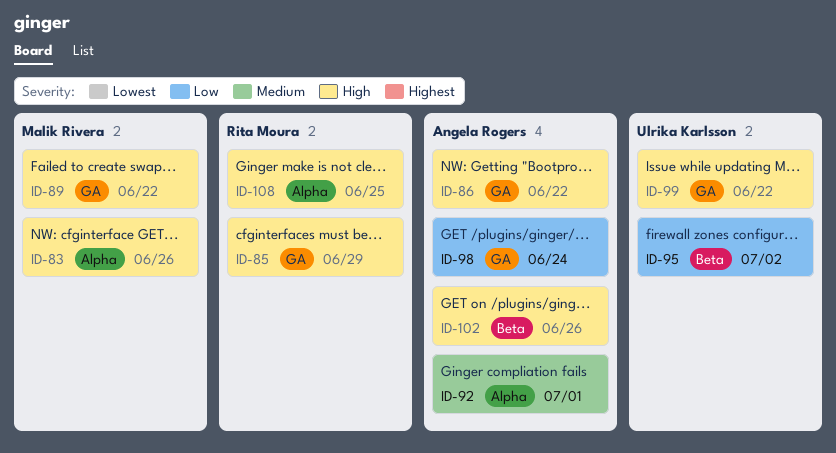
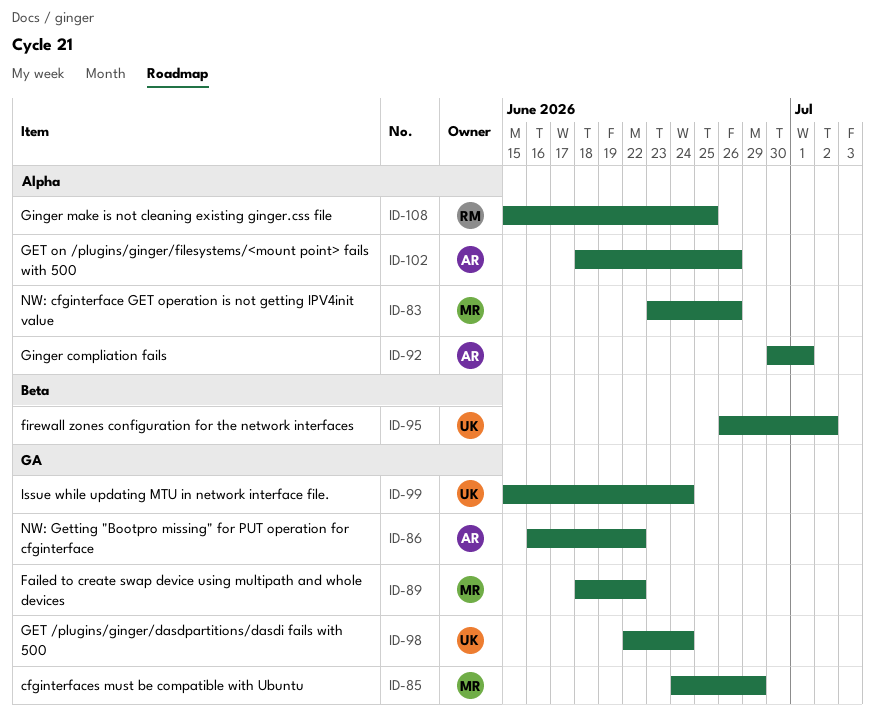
ID-85, owner: Rita Moura -> Malik Rivera
ID-98, owner: Angela Rogers -> Ulrika Karlsson
ID-99, due: Jun 22 -> Jun 24
ID-102, label: Beta -> Alpha

